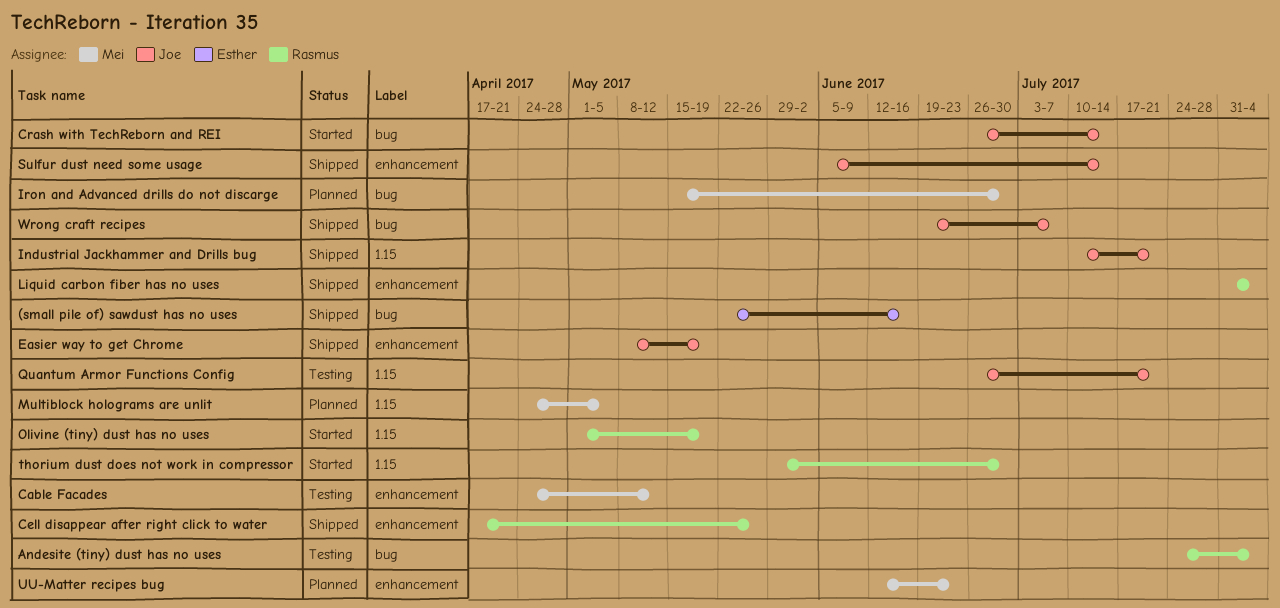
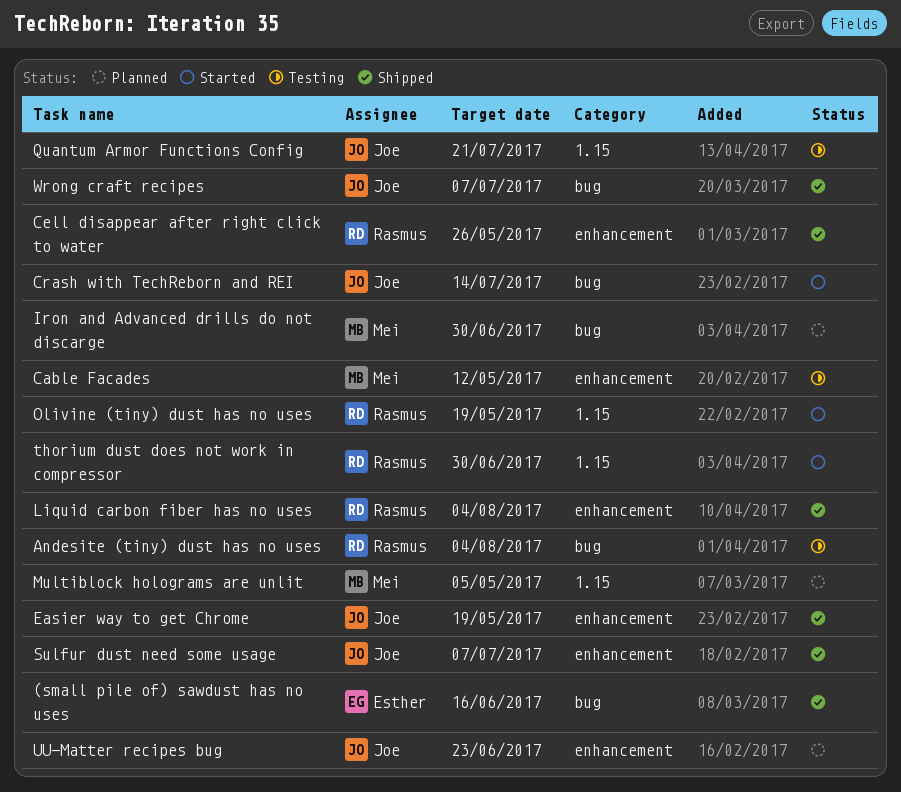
Industrial Jackhammer and Drills bug: present -> none
Sulfur dust need some usage, due: Jul 14 -> Jul 7
UU-Matter recipes bug, owner: Mei -> Joe

